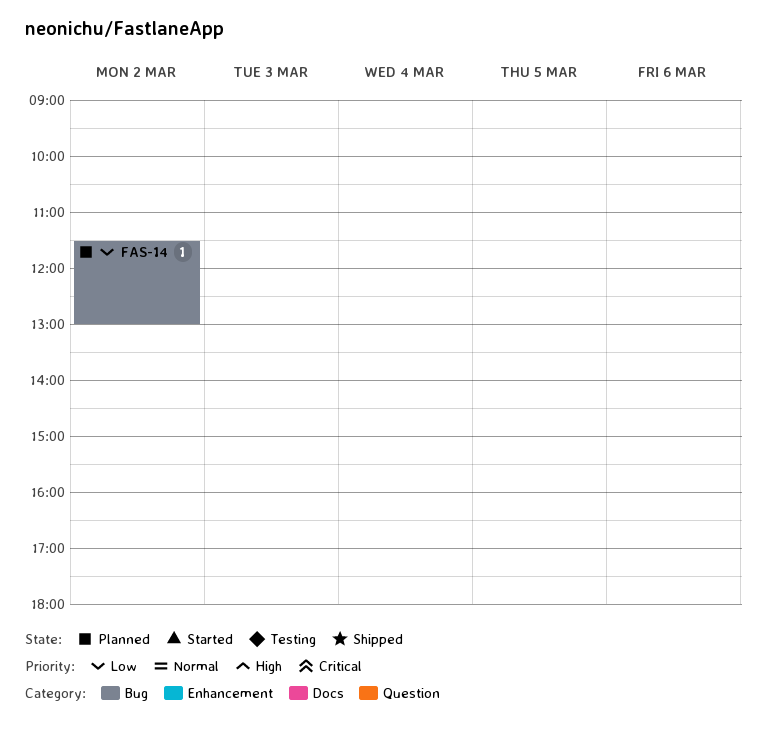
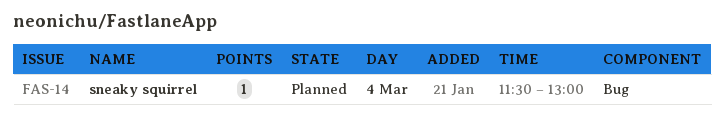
FAS-14, day: Mar 2 -> Mar 4

